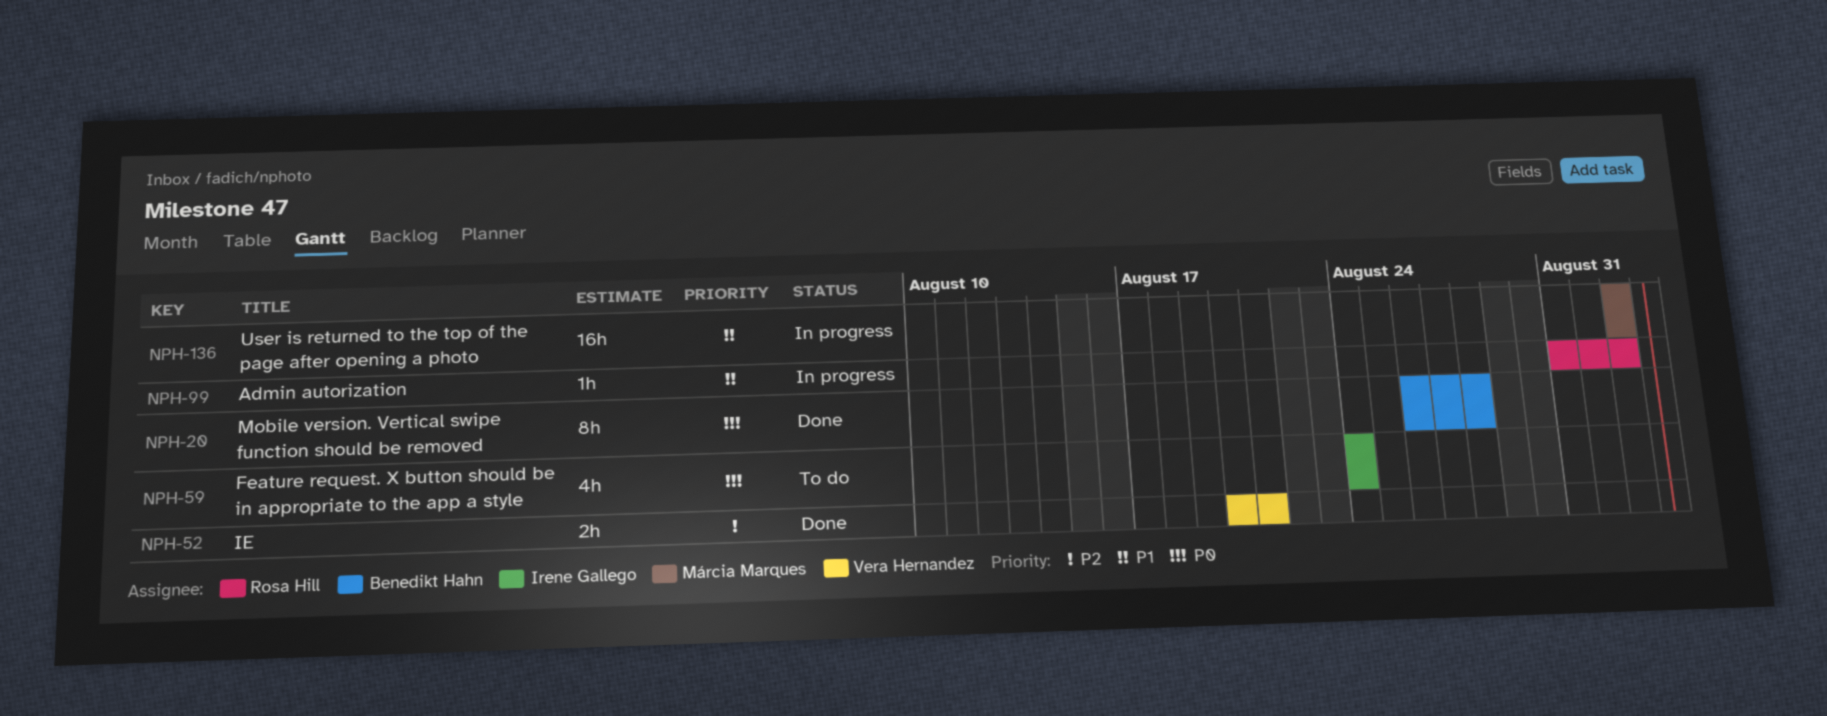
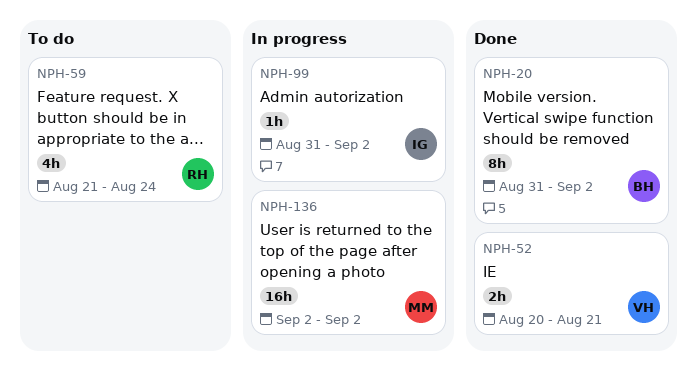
NPH-20, start: Aug 26 -> Aug 31
NPH-20, due: Aug 28 -> Sep 2
NPH-59, owner: Irene Gallego -> Rosa Hill
NPH-59, start: Aug 24 -> Aug 21
NPH-99, owner: Rosa Hill -> Irene Gallego

